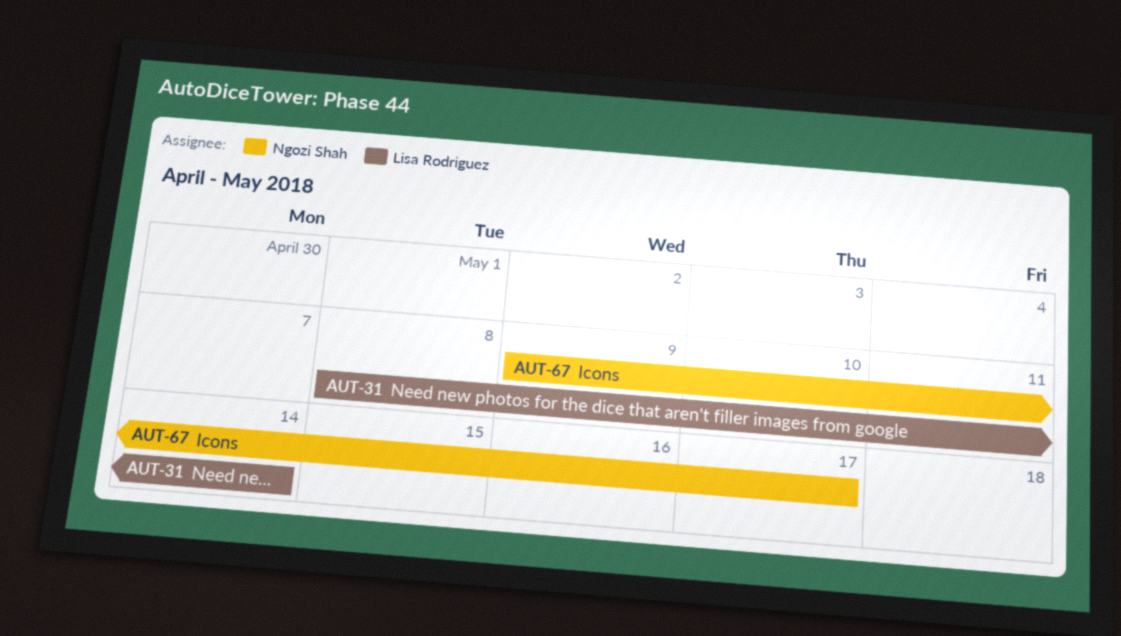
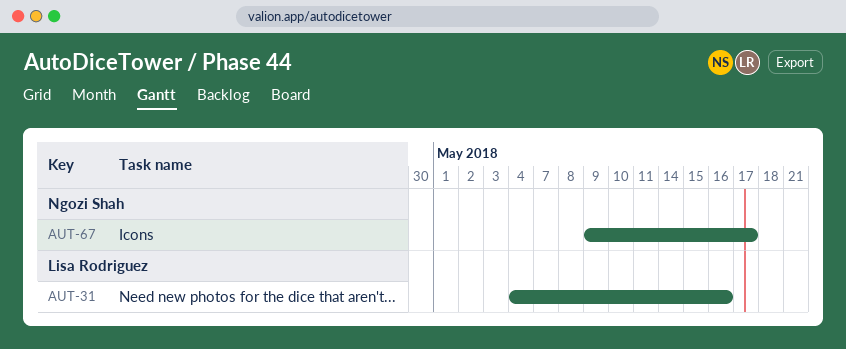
AUT-31, start: May 8 -> May 4
AUT-31, due: May 14 -> May 16

